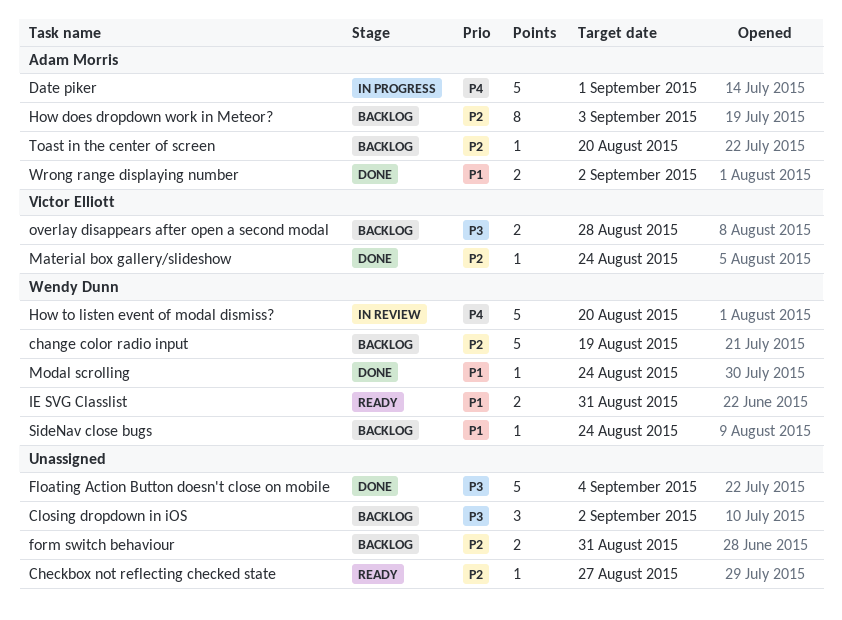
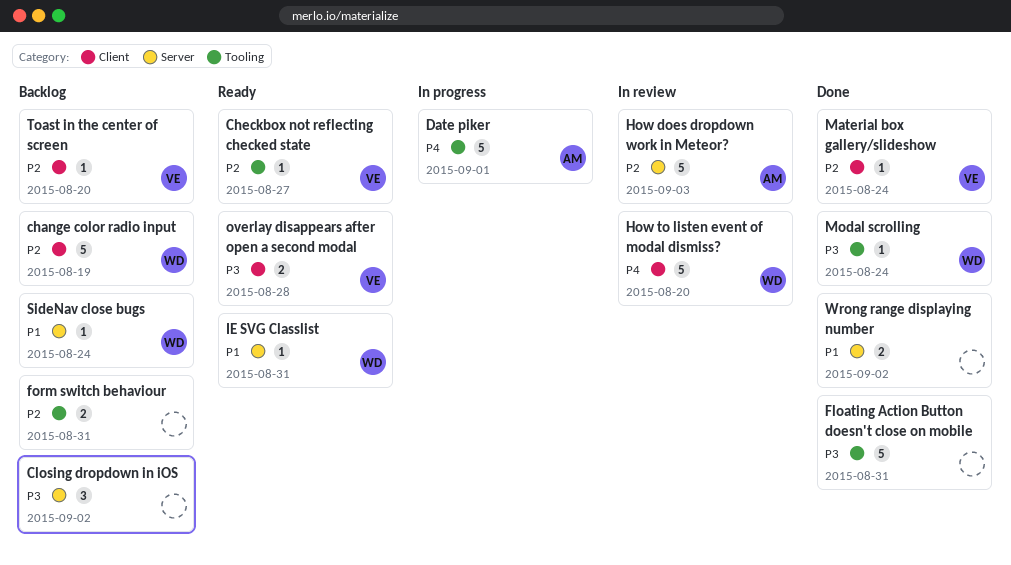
Checkbox not reflecting checked state, owner: none -> Victor Elliott
Floating Action Button doesn't close on mobile, due: Sep 4 -> Aug 31
How does dropdown work in Meteor?, status: Backlog -> In review
How does dropdown work in Meteor?, estimate: 8 -> 5
IE SVG Classlist, estimate: 2 -> 1
Modal scrolling, priority: P1 -> P3
overlay disappears after open a second modal, status: Backlog -> Ready
Toast in the center of screen, owner: Adam Morris -> Victor Elliott
Wrong range displaying number, owner: Adam Morris -> none

